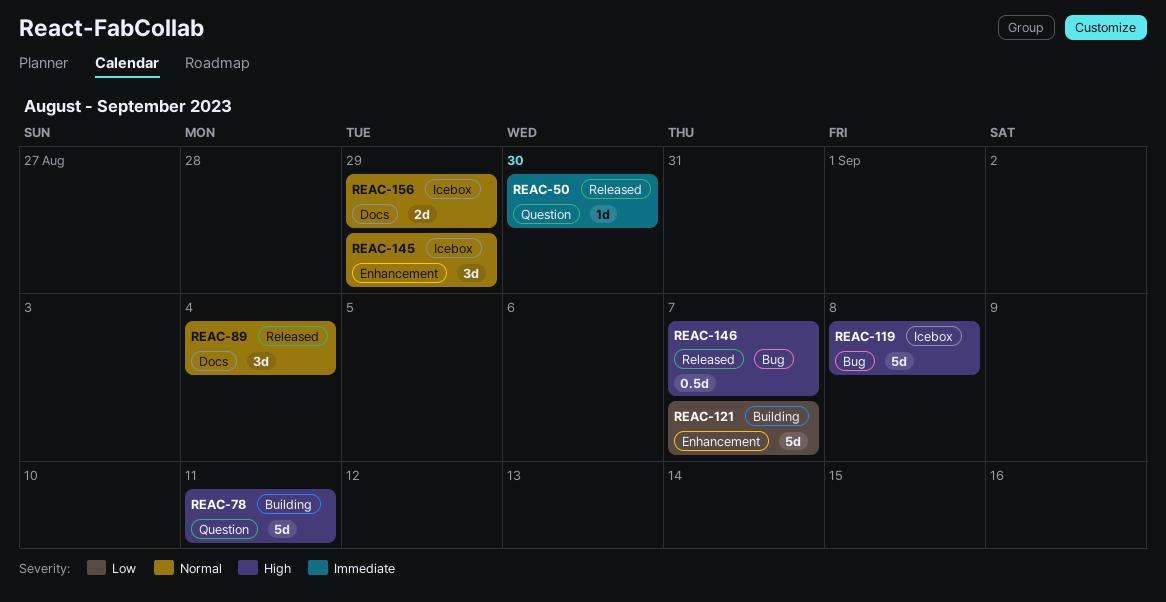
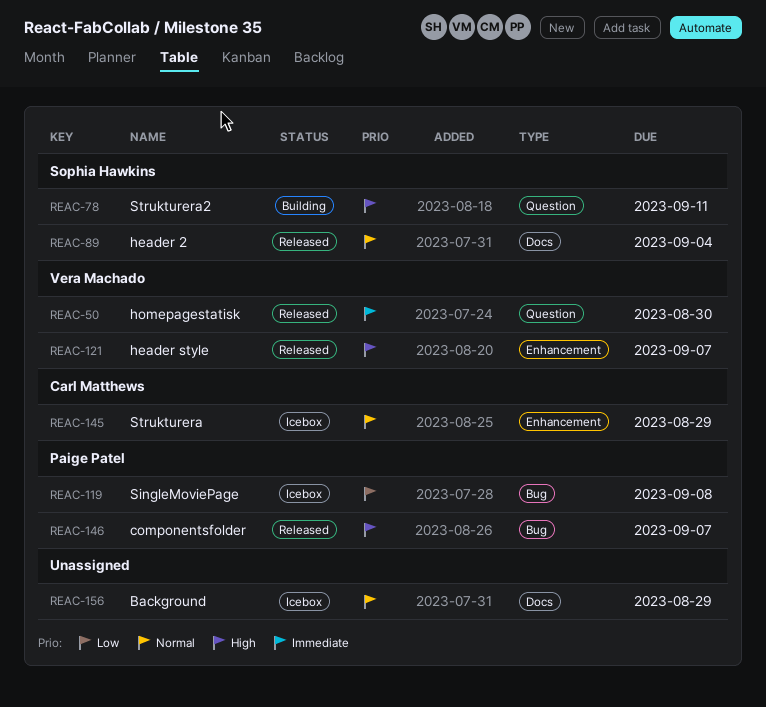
REAC-119, priority: High -> Low
REAC-121, status: Building -> Released
REAC-121, priority: Low -> High

